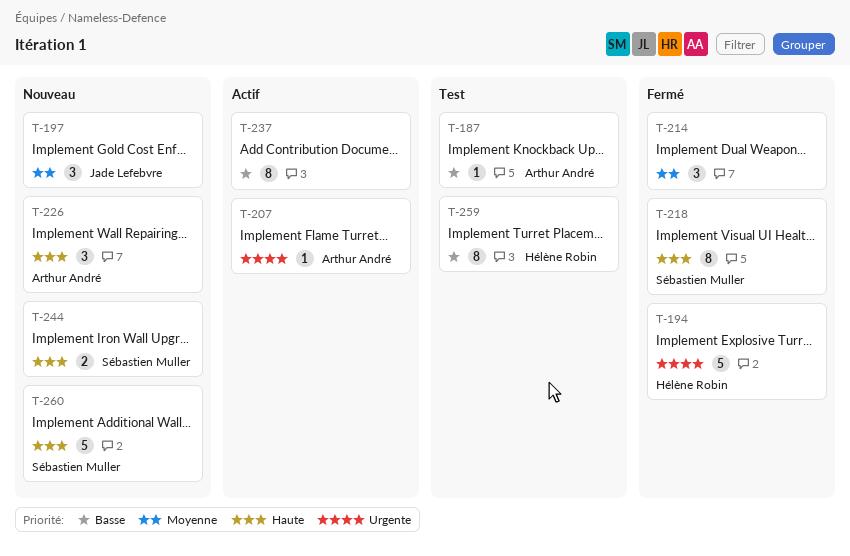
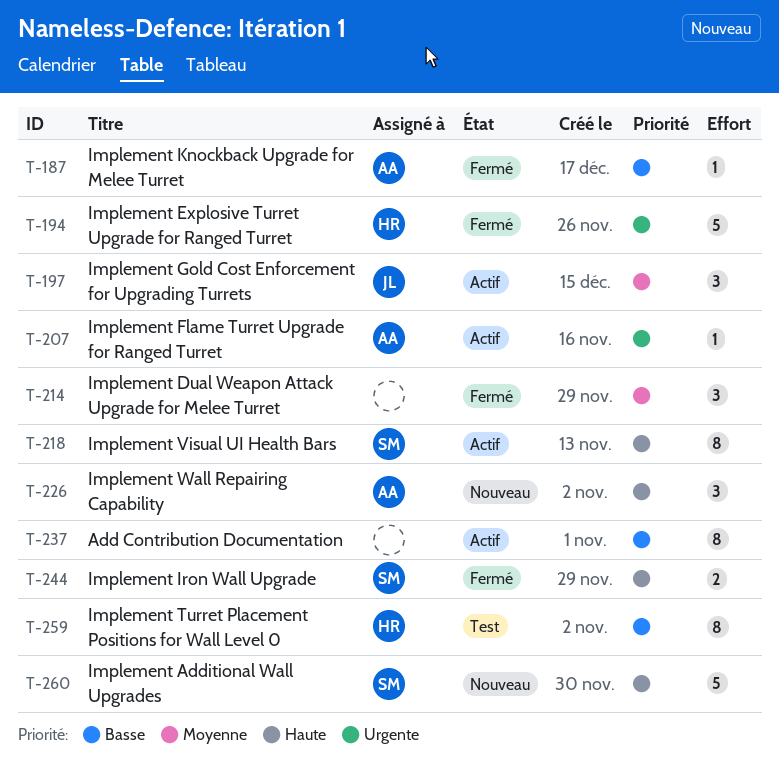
T-187, status: Test -> Fermé
T-197, status: Nouveau -> Actif
T-218, status: Fermé -> Actif
T-244, status: Nouveau -> Fermé

